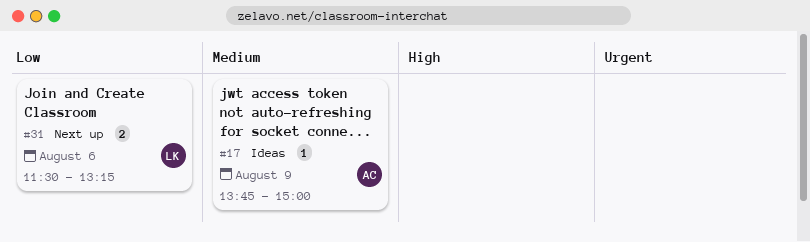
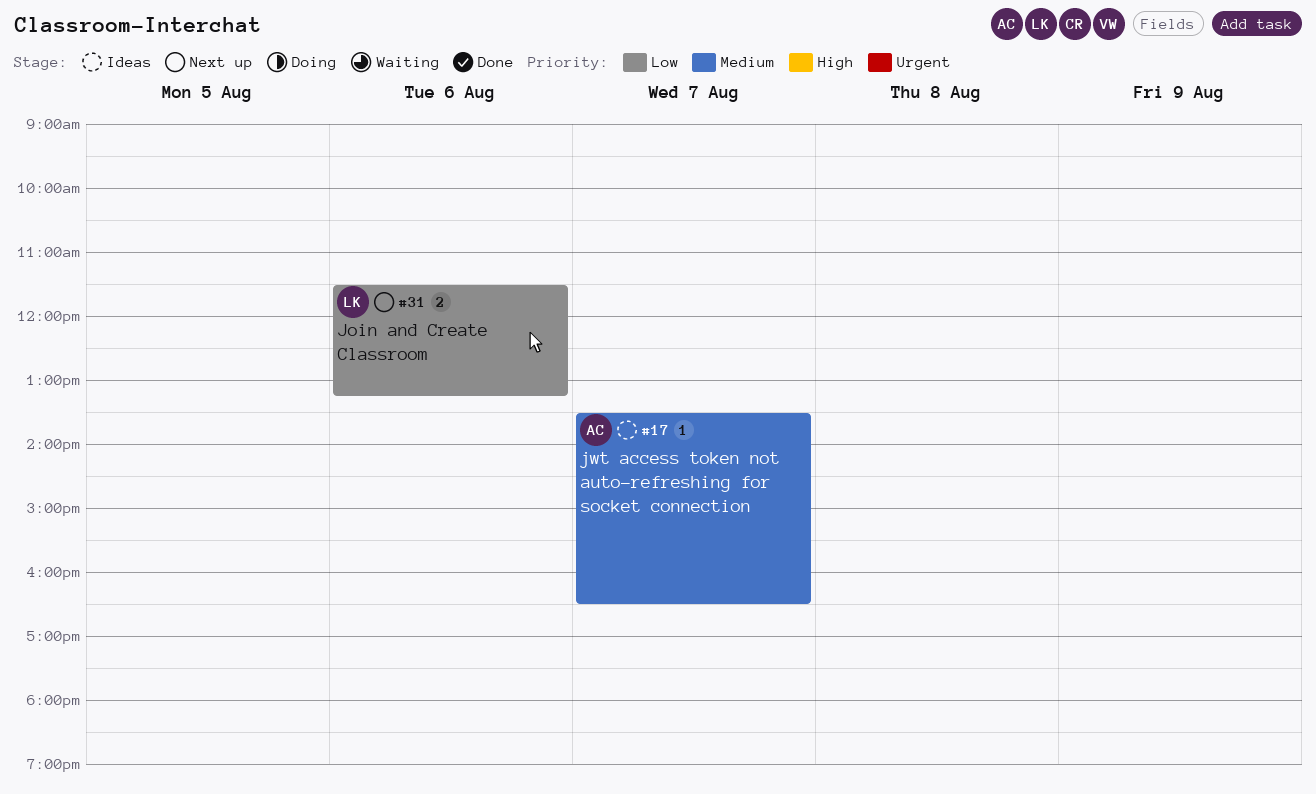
#17, day: Aug 9 -> Aug 7
#17, begins: 13:45 -> 13:30
#17, ends: 15:00 -> 16:30

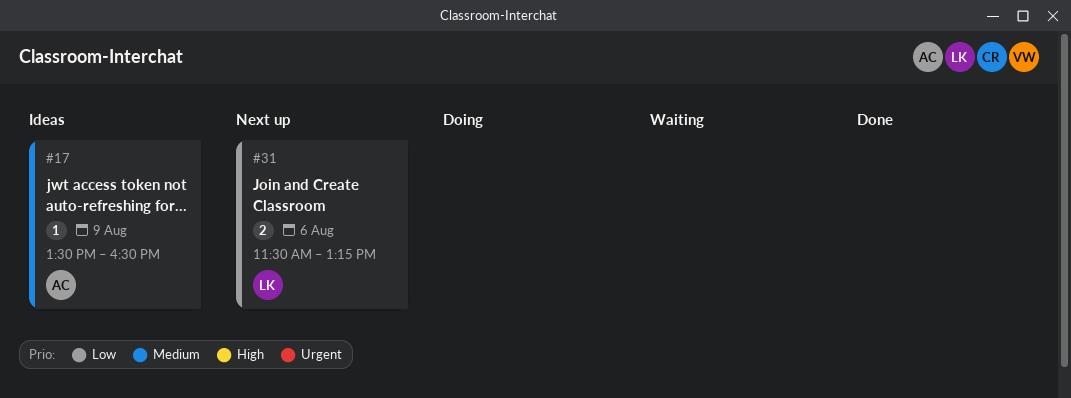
#17, day: Aug 7 -> Aug 9

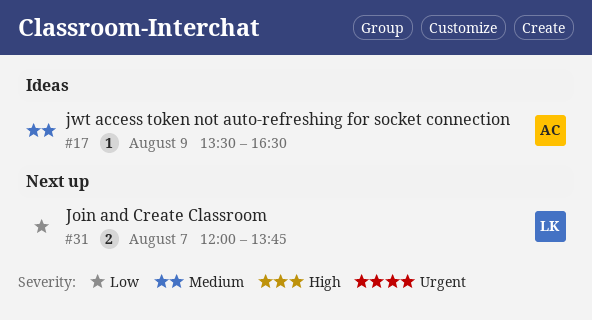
#31, day: Aug 6 -> Aug 7
#31, begins: 11:30 -> 12:00
#31, ends: 13:15 -> 13:45

